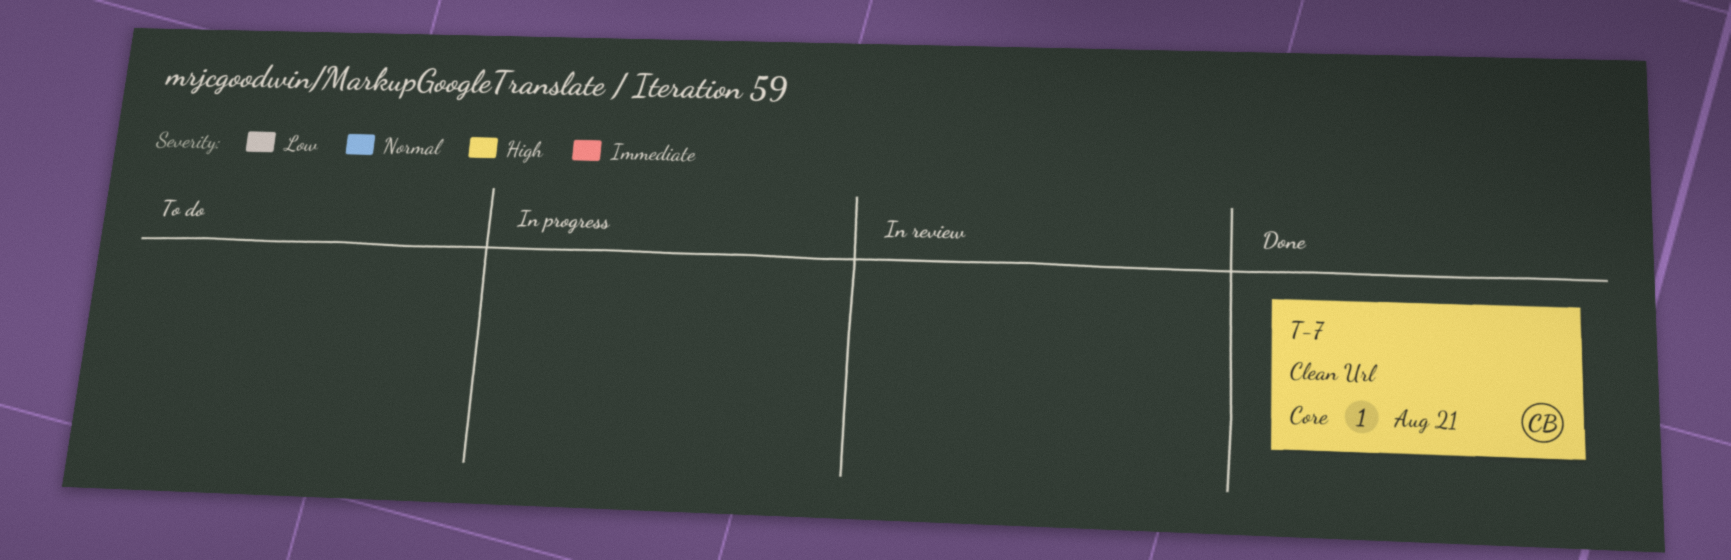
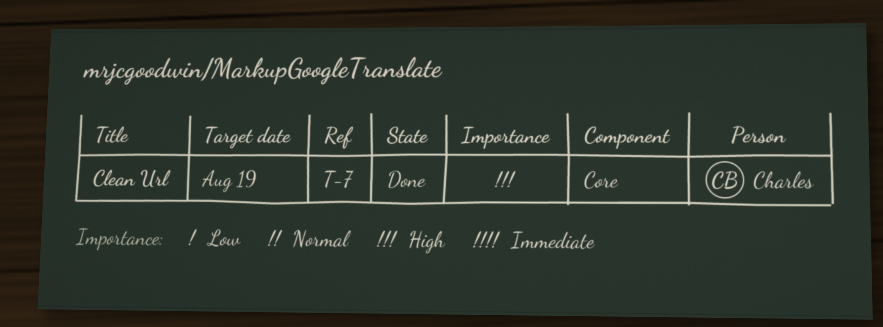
T-7, due: Aug 21 -> Aug 19

